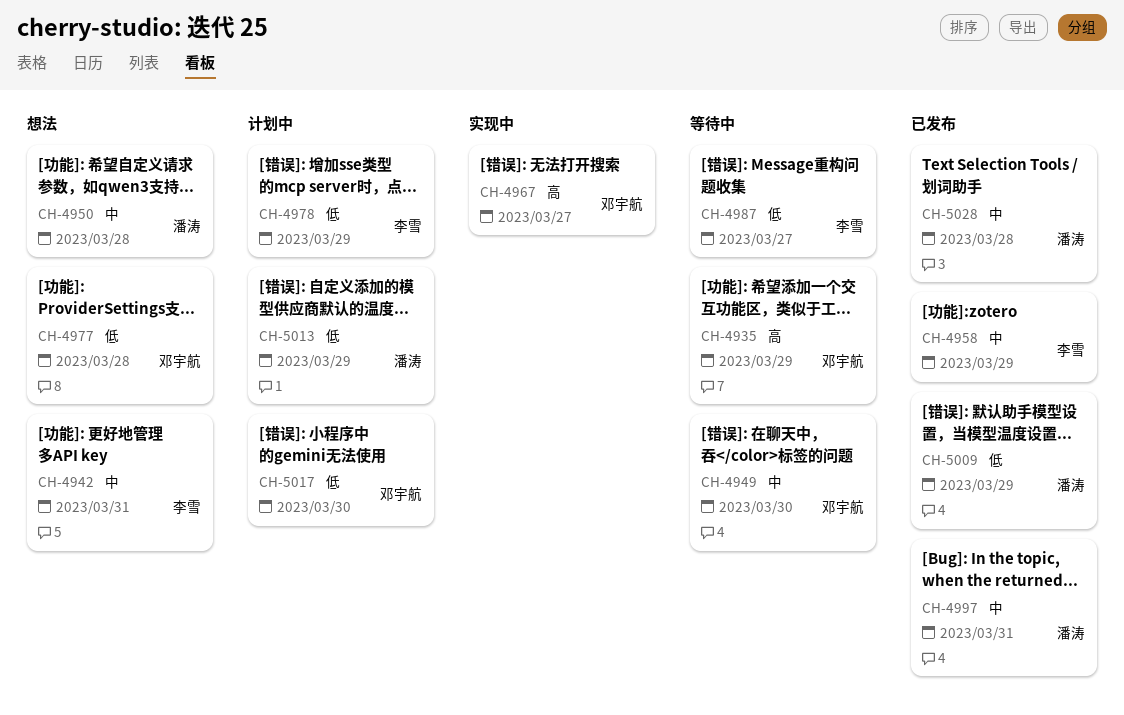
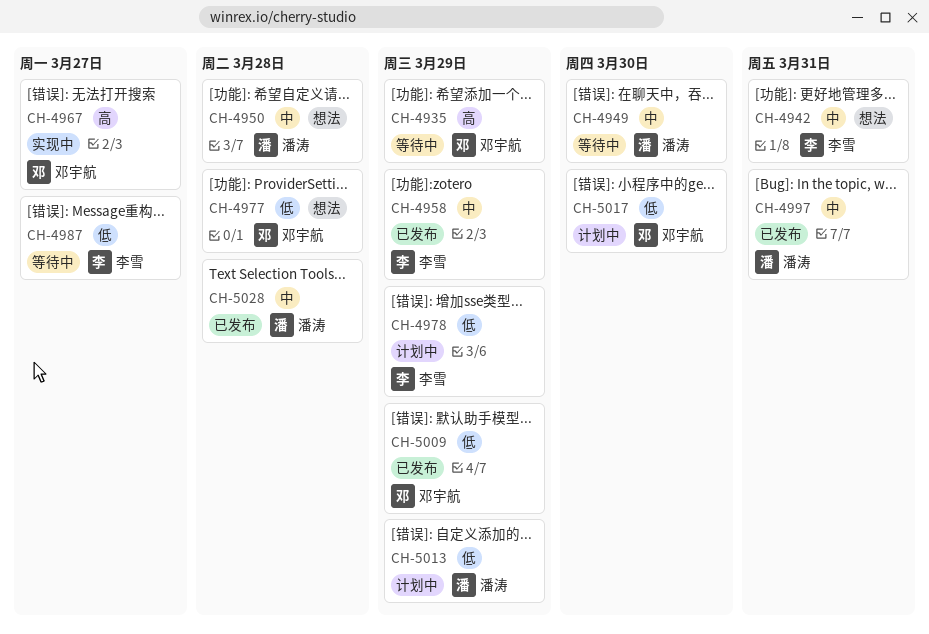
CH-4949, owner: 邓宇航 -> 潘涛
CH-5009, owner: 潘涛 -> 邓宇航

